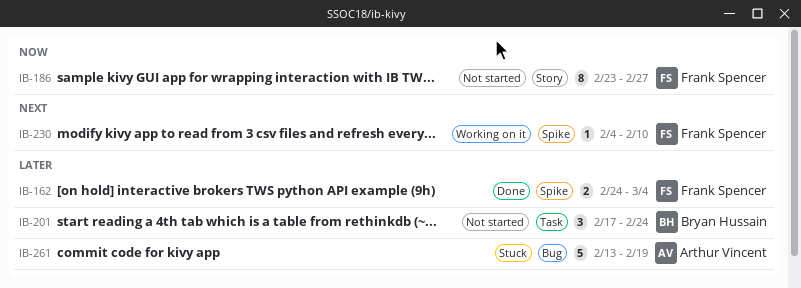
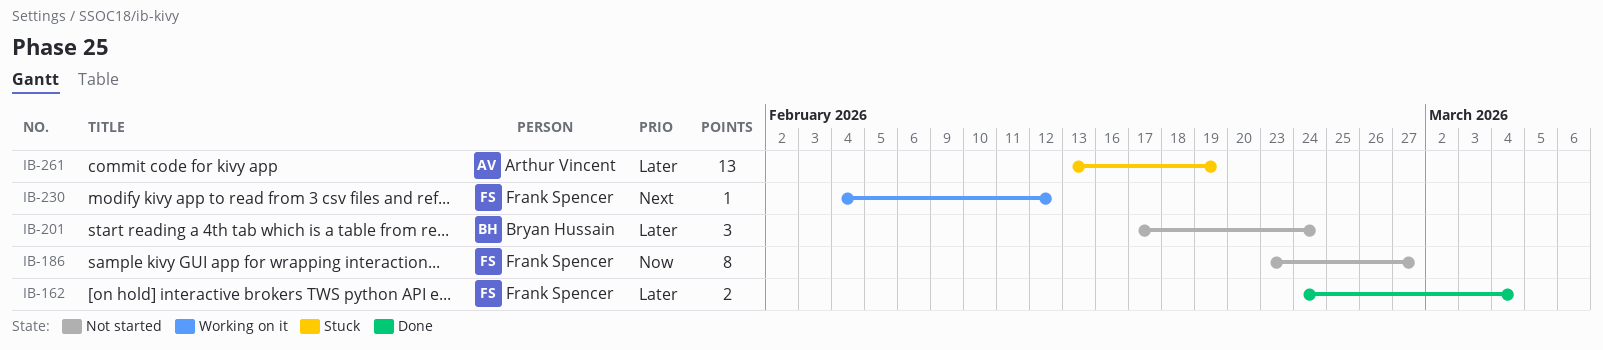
IB-230, due: Feb 10 -> Feb 12
IB-261, estimate: 5 -> 13

